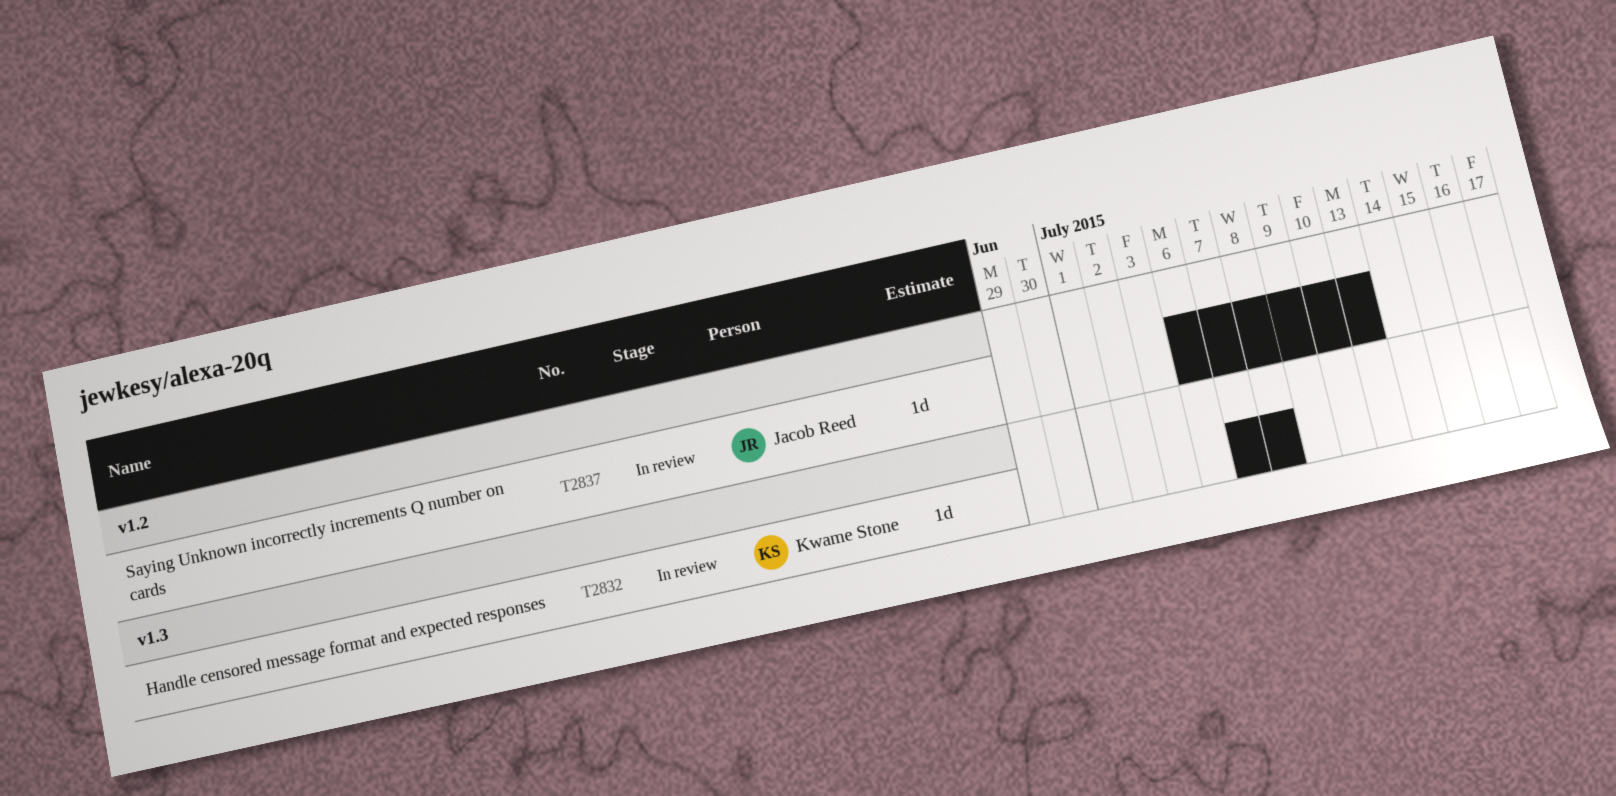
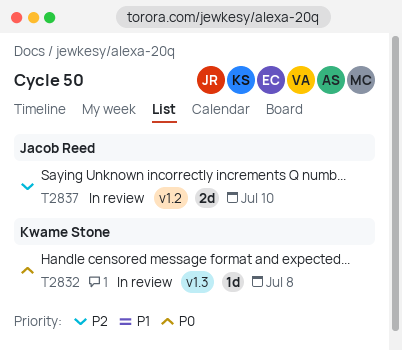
T2837, estimate: 1d -> 2d
T2837, due: Jul 13 -> Jul 10

